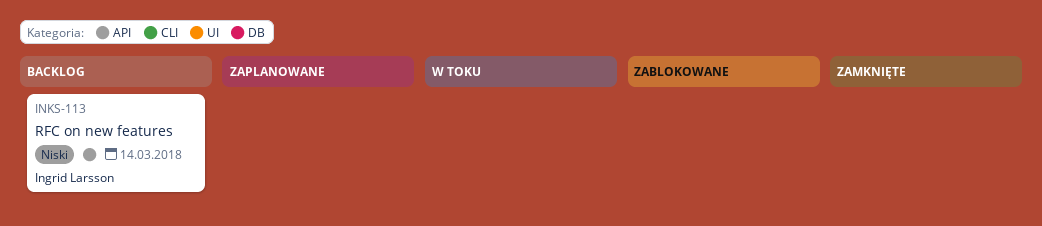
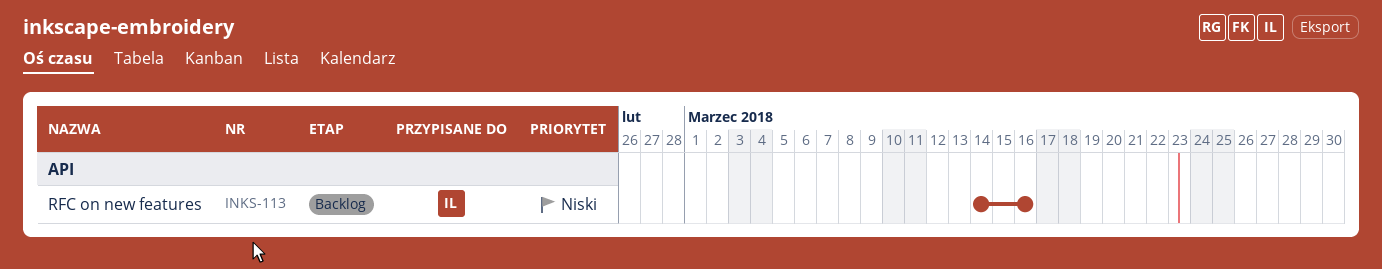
INKS-113, due: Mar 14 -> Mar 16

